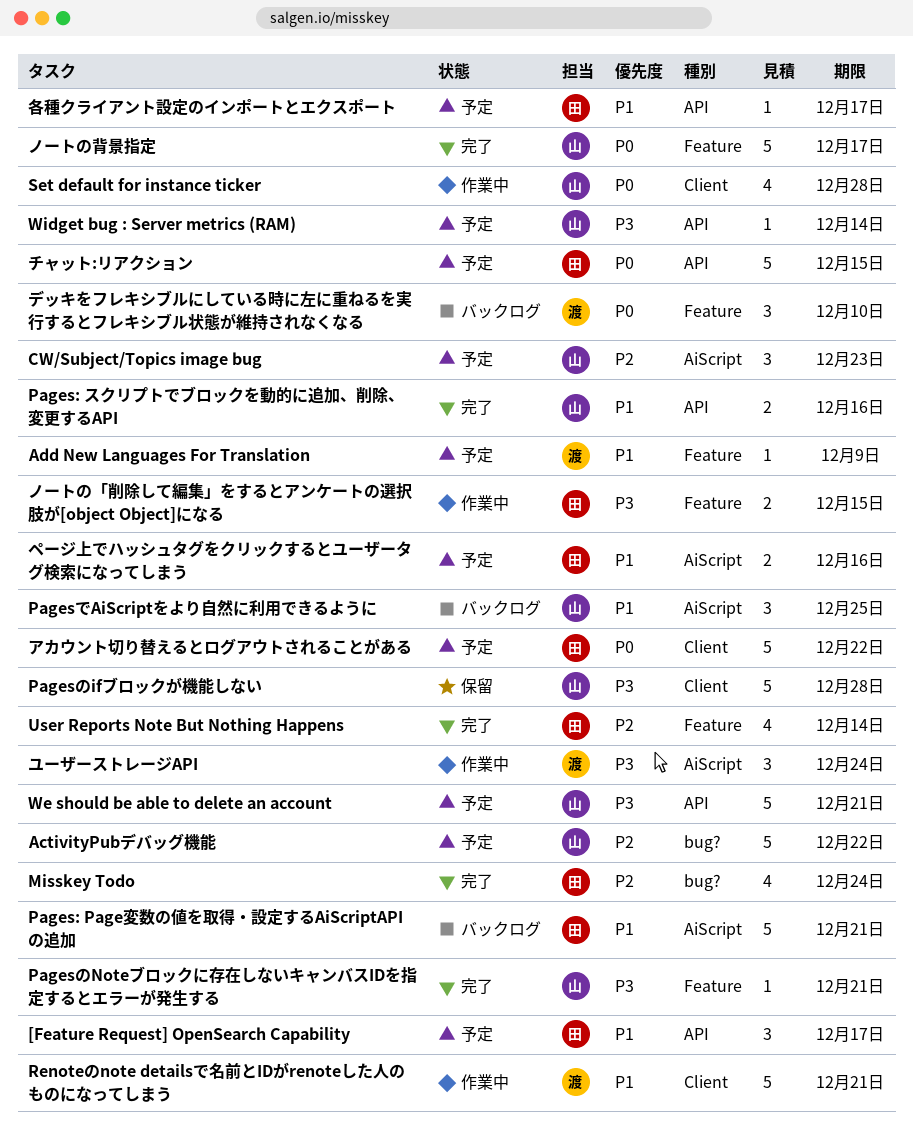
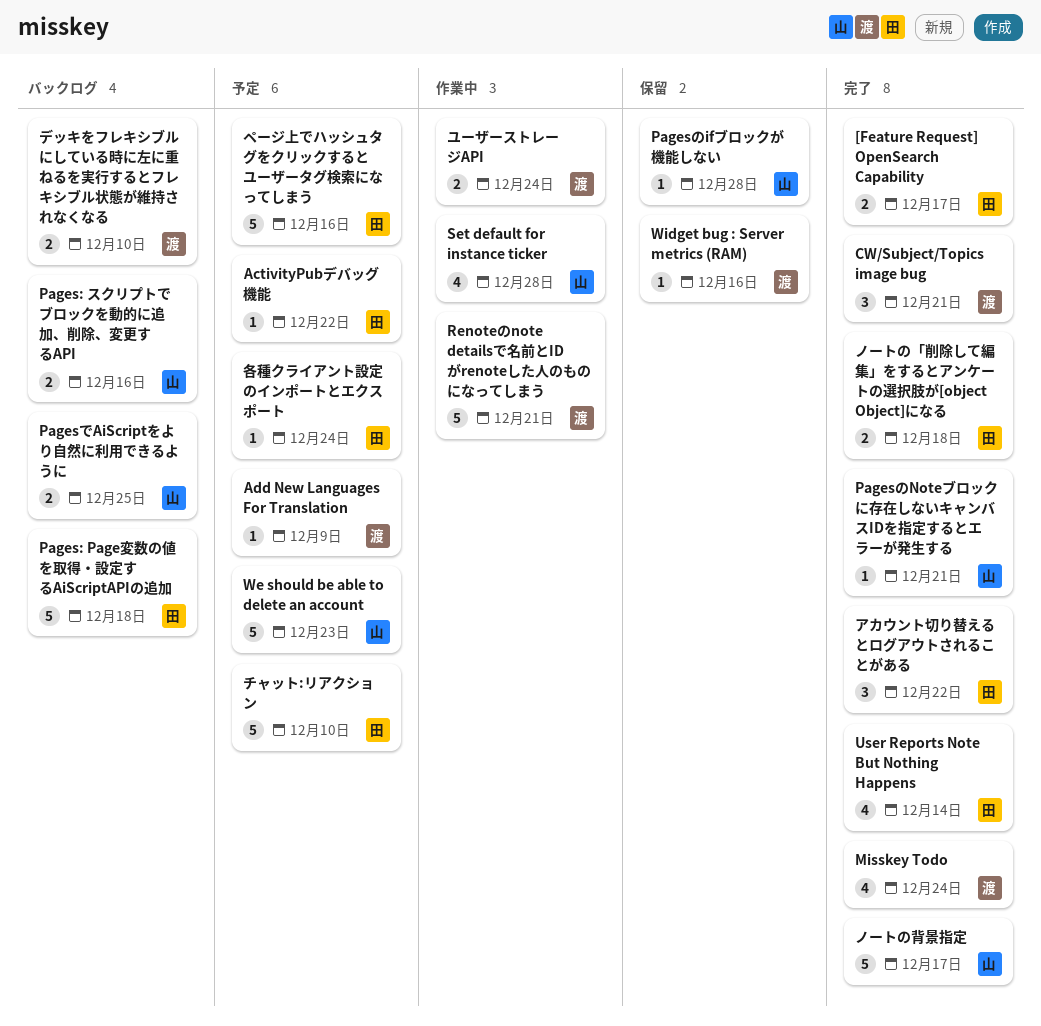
[Feature Request] OpenSearch Capability, status: 予定 -> 完了
[Feature Request] OpenSearch Capability, estimate: 3 -> 2
ActivityPubデバッグ機能, owner: 山 -> 田
ActivityPubデバッグ機能, estimate: 5 -> 1
CW/Subject/Topics image bug, status: 予定 -> 完了
CW/Subject/Topics image bug, owner: 山 -> 渡
CW/Subject/Topics image bug, due: Dec 23 -> Dec 21
Misskey Todo, owner: 田 -> 渡
Pages: Page変数の値を取得・設定するAiScriptAPIの追加, due: Dec 21 -> Dec 18
Pages: スクリプトでブロックを動的に追加、削除、変更するAPI, status: 完了 -> バックログ
PagesでAiScriptをより自然に利用できるように, estimate: 3 -> 2
Pagesのifブロックが機能しない, estimate: 5 -> 1
We should be able to delete an account, due: Dec 21 -> Dec 23
Widget bug : Server metrics (RAM), status: 予定 -> 保留
Widget bug : Server metrics (RAM), owner: 山 -> 渡
Widget bug : Server metrics (RAM), due: Dec 14 -> Dec 16
アカウント切り替えるとログアウトされることがある, status: 予定 -> 完了
アカウント切り替えるとログアウトされることがある, estimate: 5 -> 3
チャット:リアクション, due: Dec 15 -> Dec 10
デッキをフレキシブルにしている時に左に重ねるを実行するとフレキシブル状態が維持されなくなる, estimate: 3 -> 2
ノートの「削除して編集」をするとアンケートの選択肢が[object Object]になる, status: 作業中 -> 完了
ノートの「削除して編集」をするとアンケートの選択肢が[object Object]になる, due: Dec 15 -> Dec 18
ページ上でハッシュタグをクリックするとユーザータグ検索になってしまう, estimate: 2 -> 5
ユーザーストレージAPI, estimate: 3 -> 2
各種クライアント設定のインポートとエクスポート, due: Dec 17 -> Dec 24

